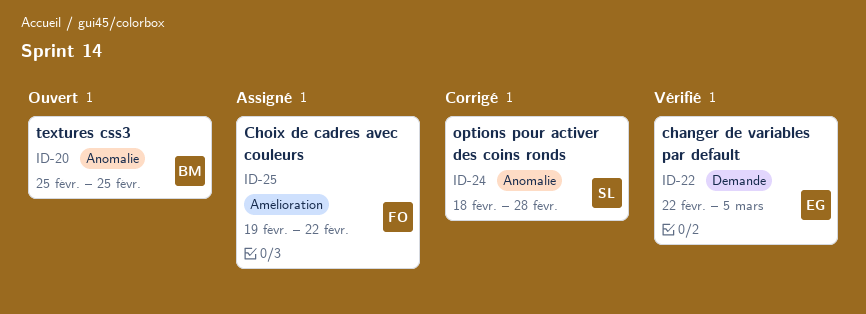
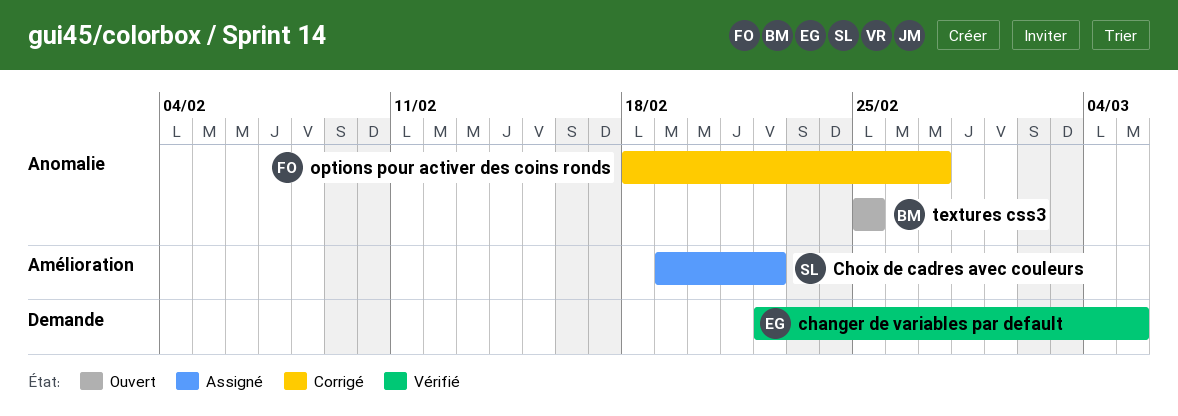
Choix de cadres avec couleurs, owner: FO -> SL
options pour activer des coins ronds, owner: SL -> FO
options pour activer des coins ronds, due: Feb 28 -> Feb 27

